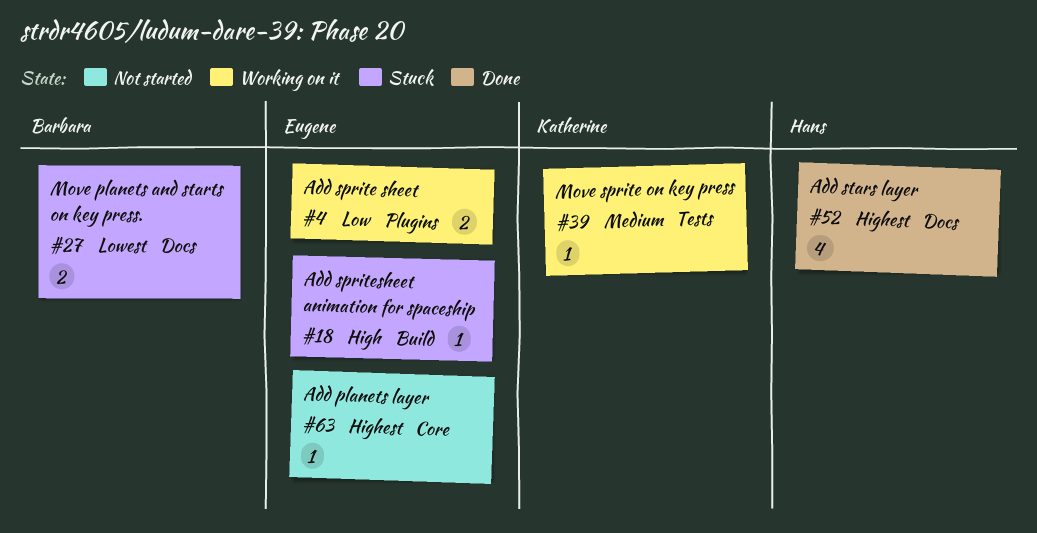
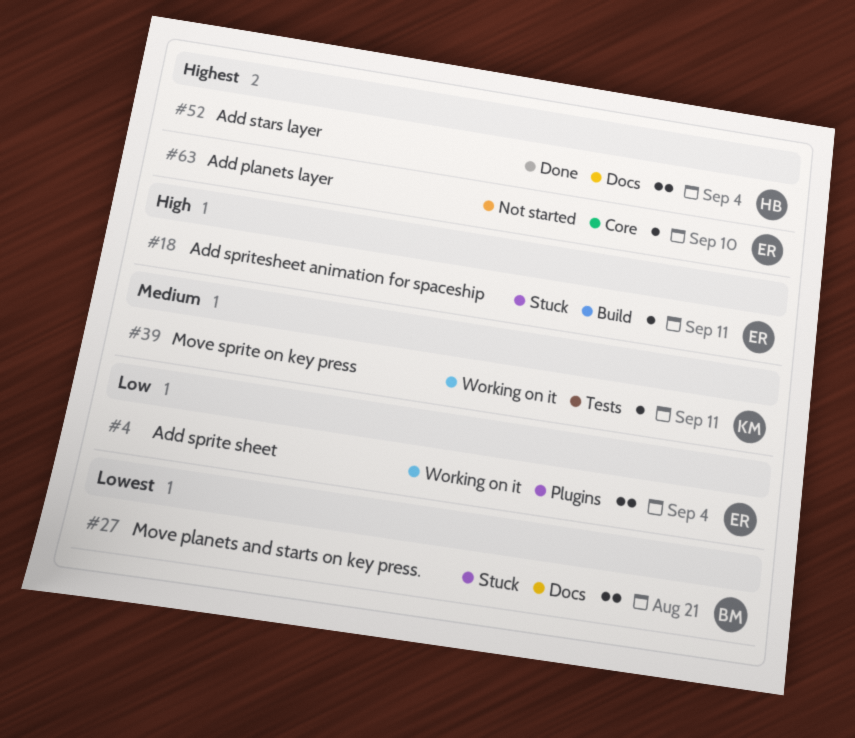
#52, estimate: 4 -> 2

